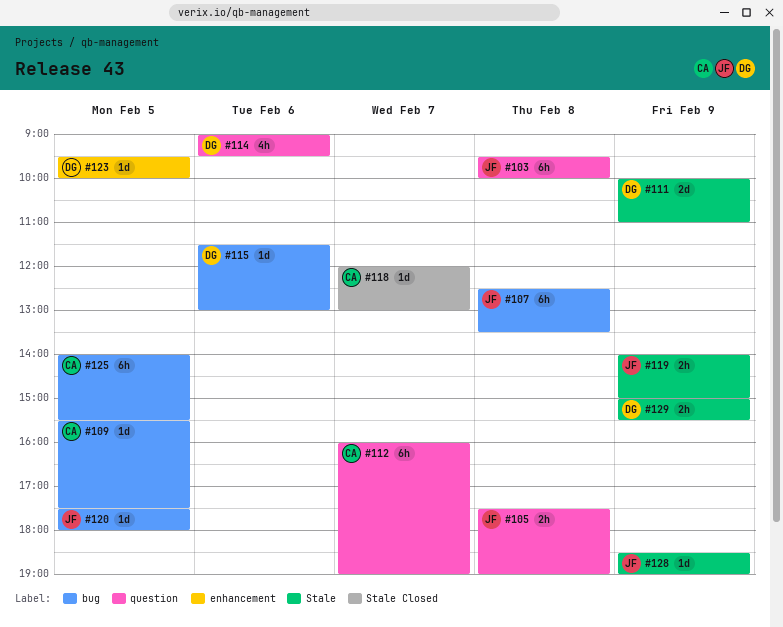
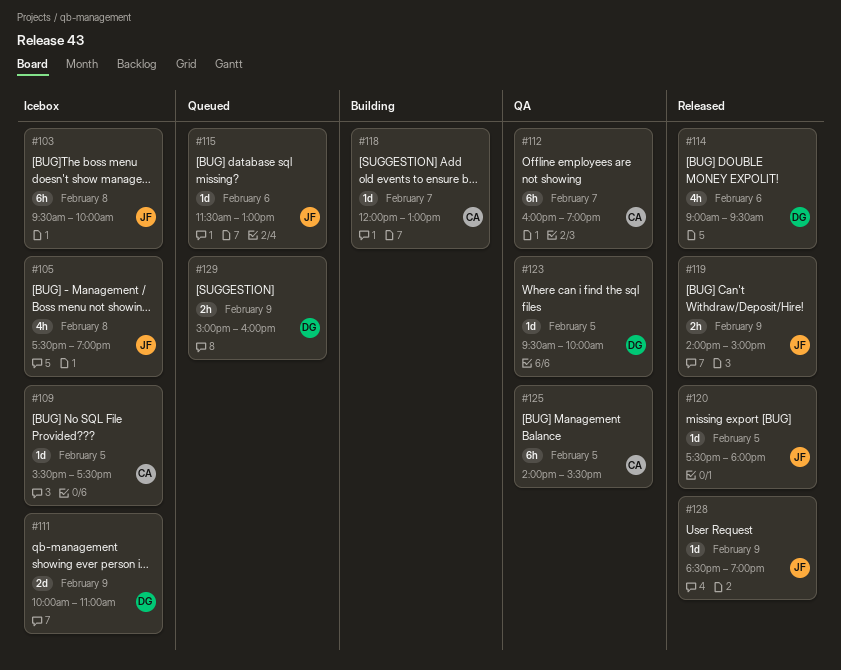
#105, estimate: 2h -> 4h
#107: present -> none
#115, owner: DG -> JF
#129, ends: 15:30 -> 16:00

